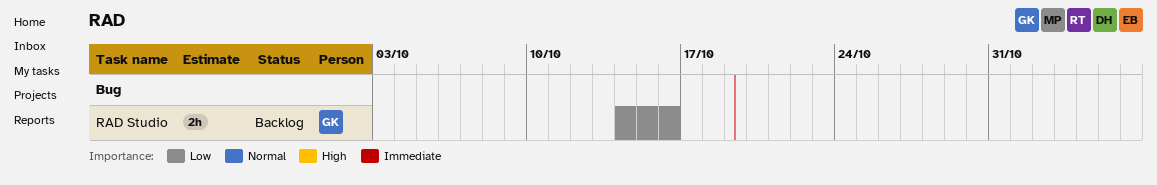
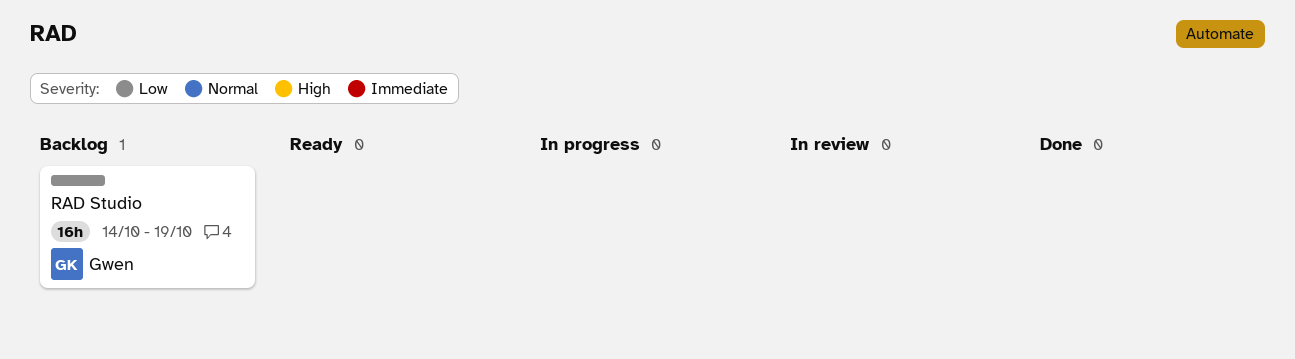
RAD Studio, estimate: 2h -> 16h
RAD Studio, due: Oct 16 -> Oct 19

